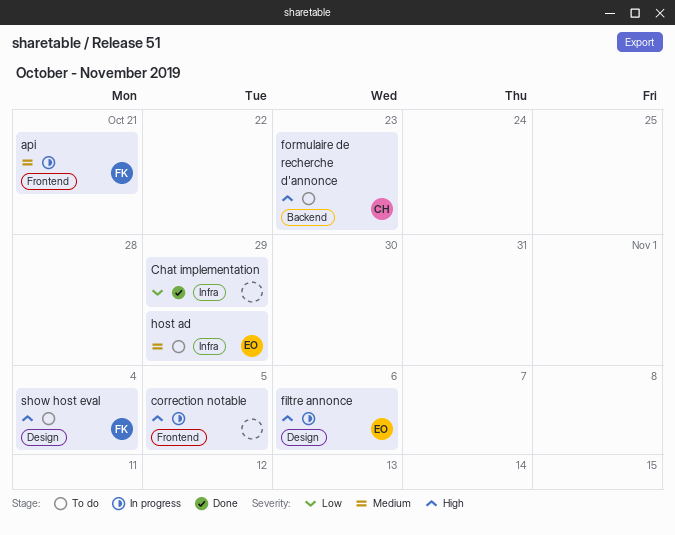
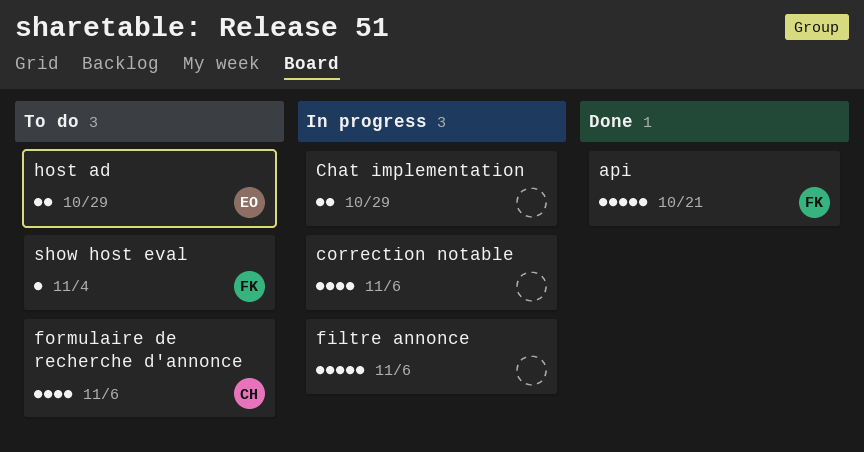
api, status: In progress -> Done
Chat implementation, status: Done -> In progress
correction notable, due: Nov 5 -> Nov 6
filtre annonce, owner: EO -> none
formulaire de recherche d'annonce, due: Oct 23 -> Nov 6

